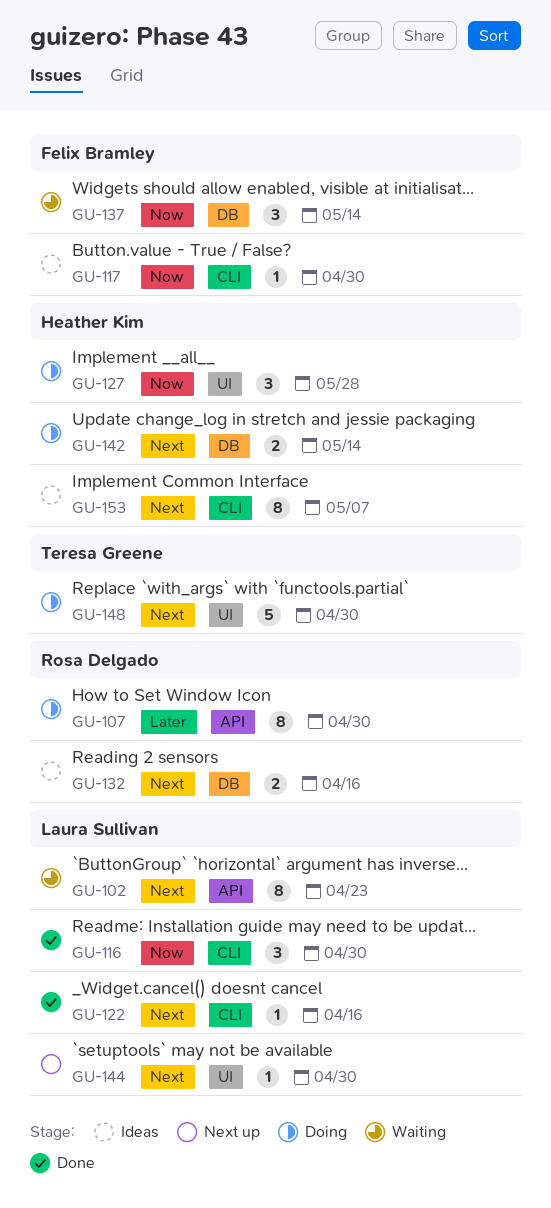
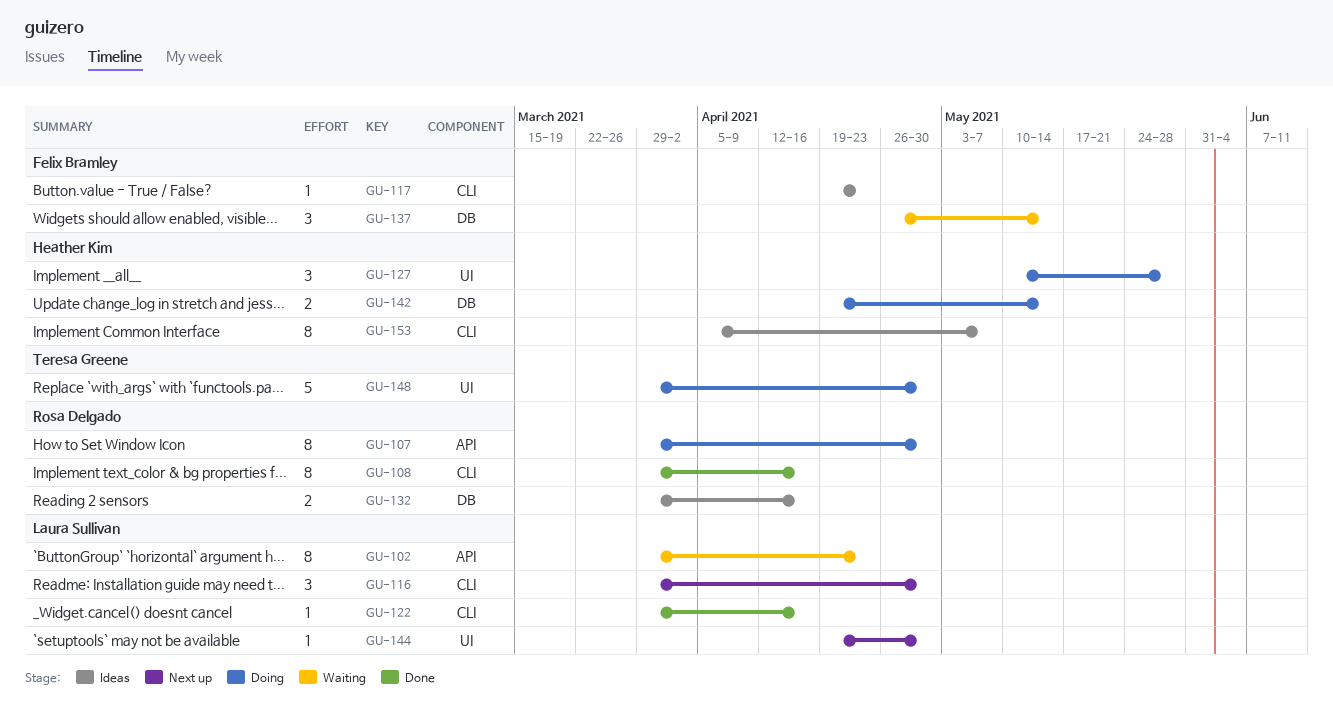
GU-108: none -> present
GU-116, status: Done -> Next up
GU-117, due: Apr 30 -> Apr 23

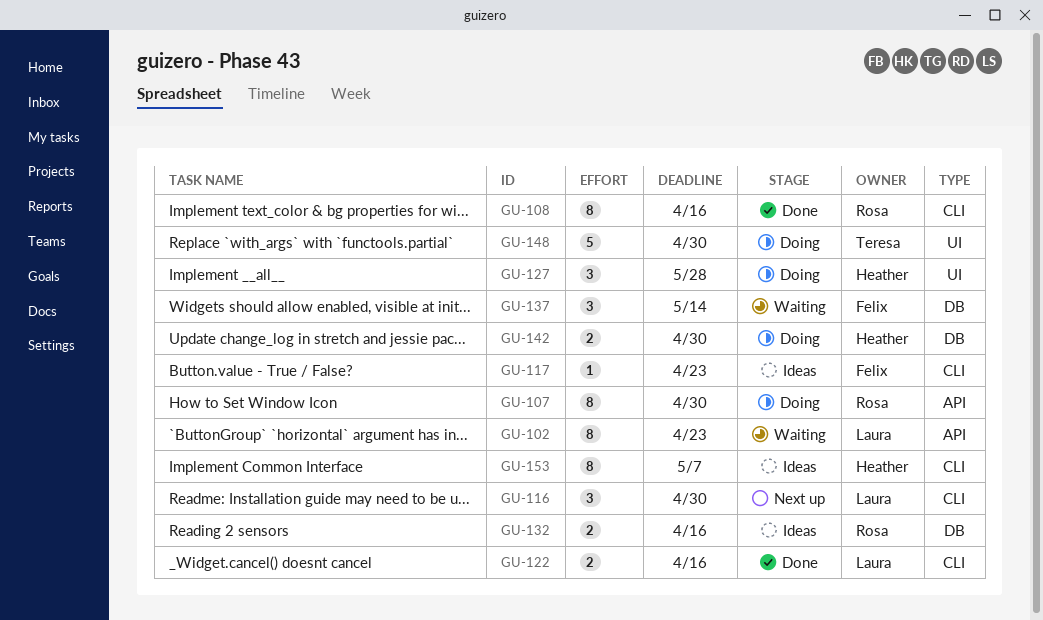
GU-122, estimate: 1 -> 2
GU-142, due: May 14 -> Apr 30
GU-144: present -> none

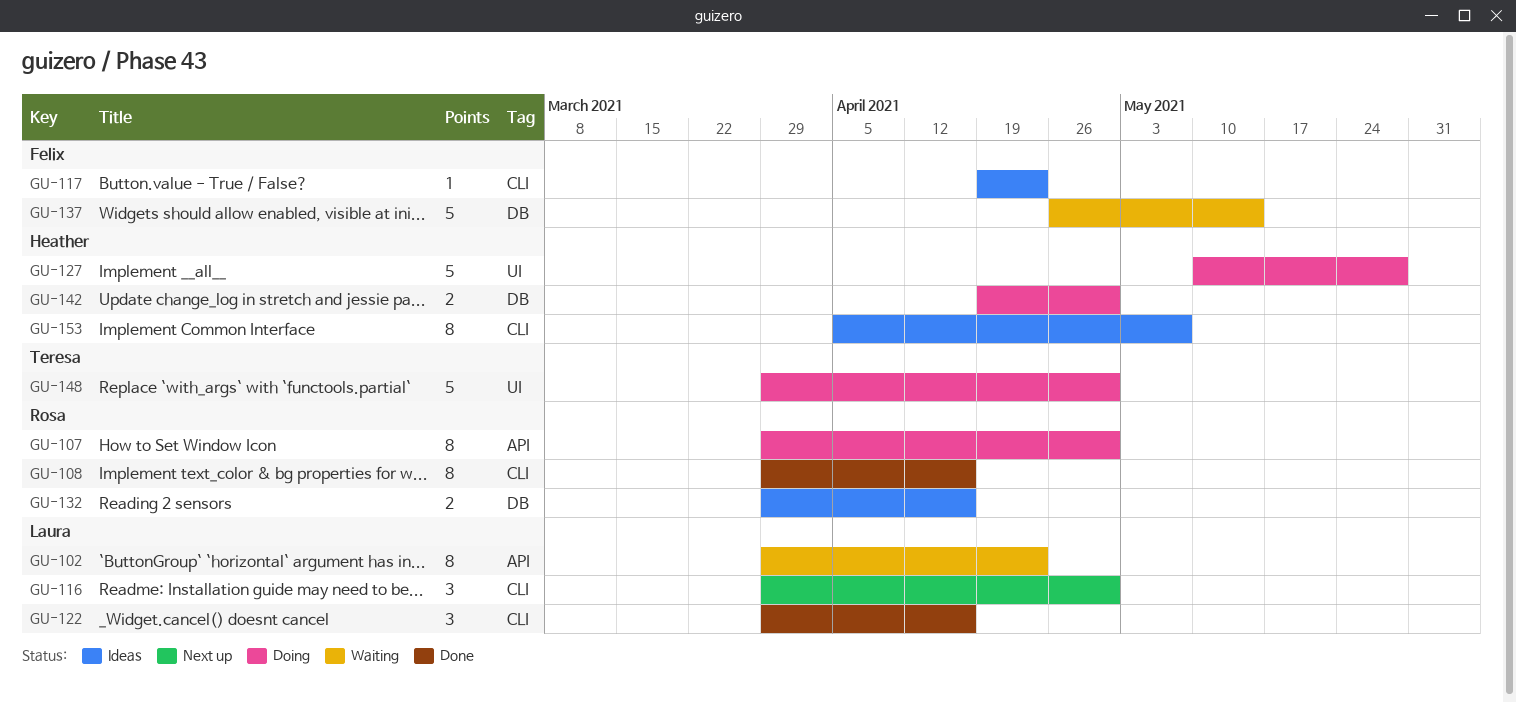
GU-122, estimate: 2 -> 3
GU-127, estimate: 3 -> 5
GU-137, estimate: 3 -> 5

